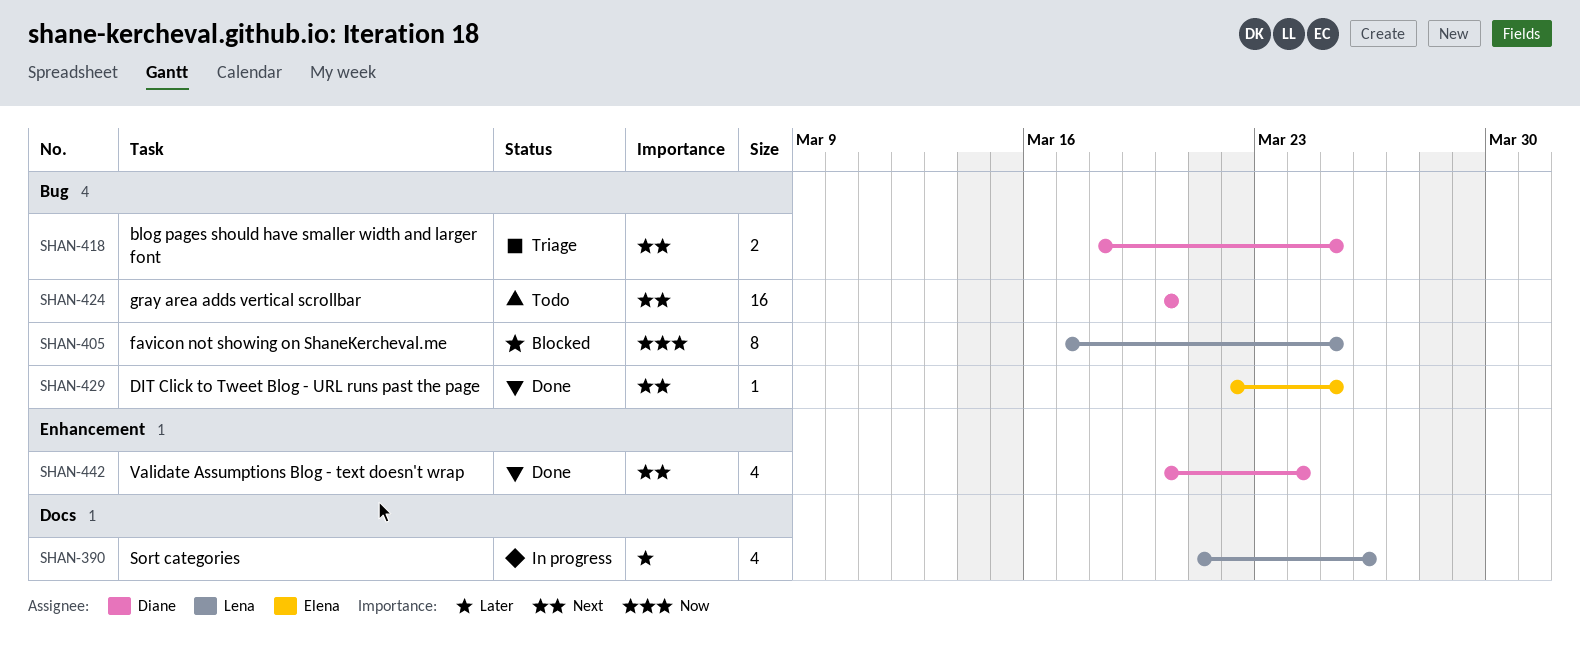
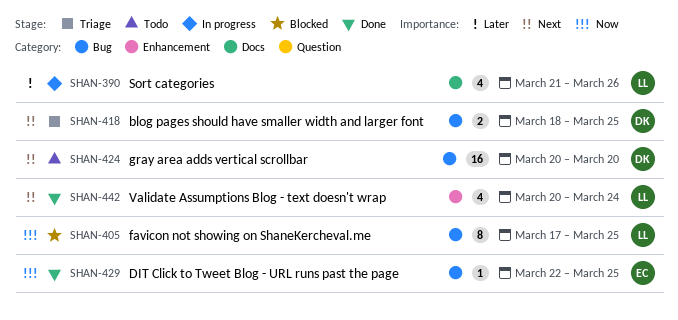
SHAN-429, priority: Next -> Now
SHAN-442, owner: Diane -> Lena

